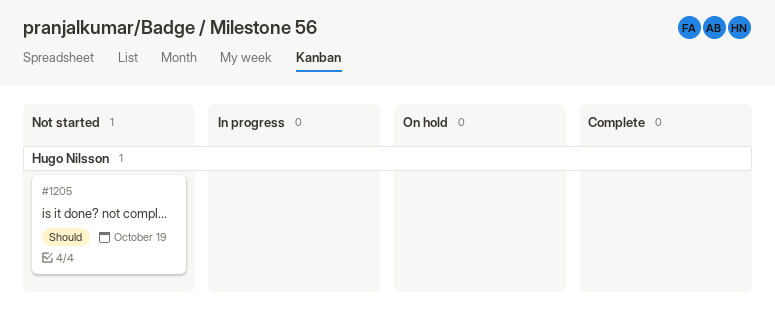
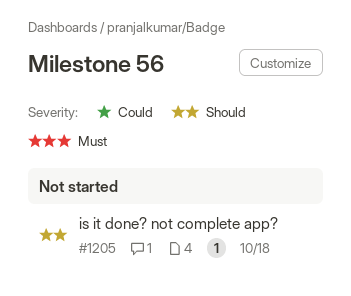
#1205, due: Oct 19 -> Oct 18

